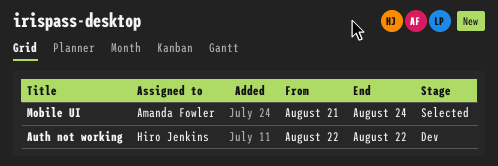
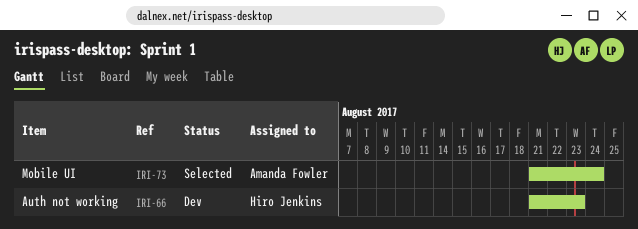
Auth not working, start: Aug 22 -> Aug 21
Auth not working, due: Aug 22 -> Aug 23

